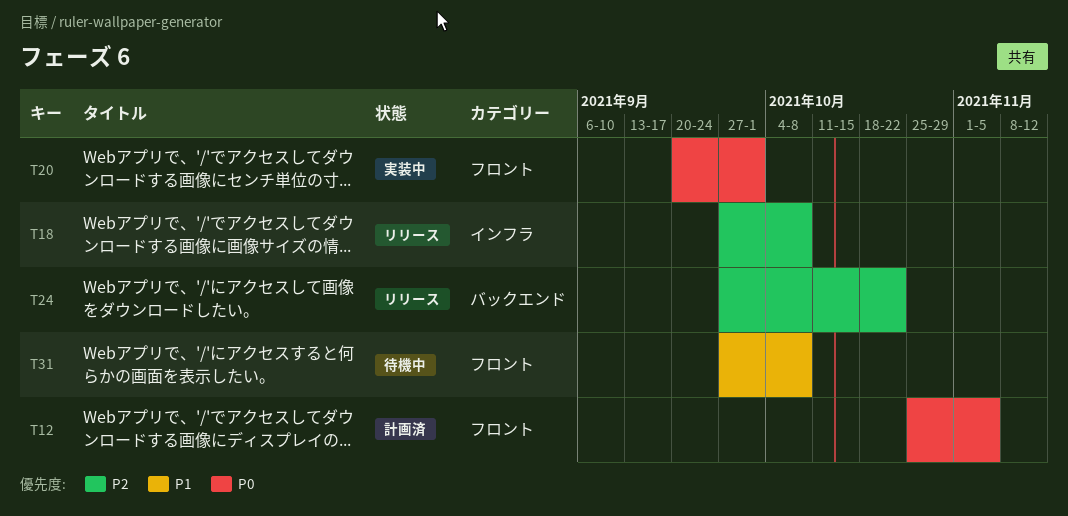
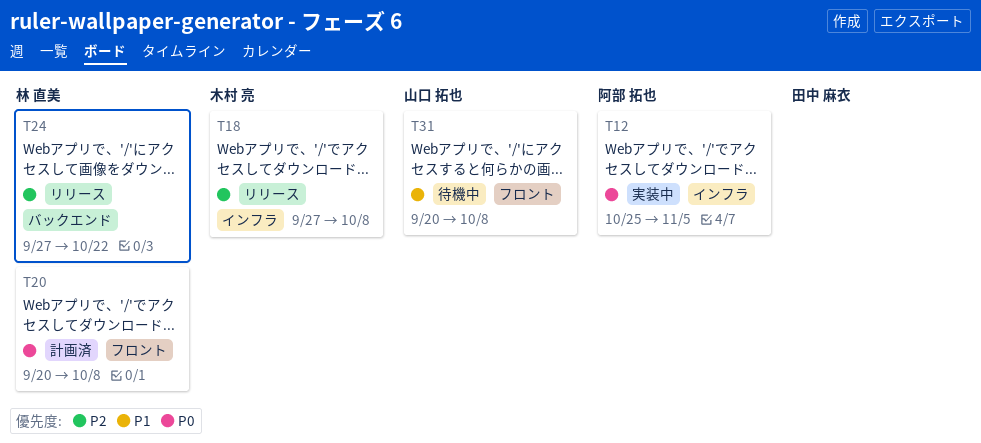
T12, status: 計画済 -> 実装中
T12, label: フロント -> インフラ
T20, status: 実装中 -> 計画済
T20, due: Oct 1 -> Oct 8
T31, start: Sep 27 -> Sep 20

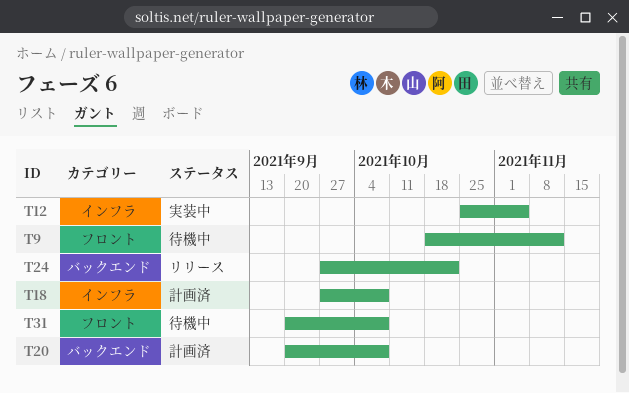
T9: none -> present
T18, status: リリース -> 計画済
T20, label: フロント -> バックエンド

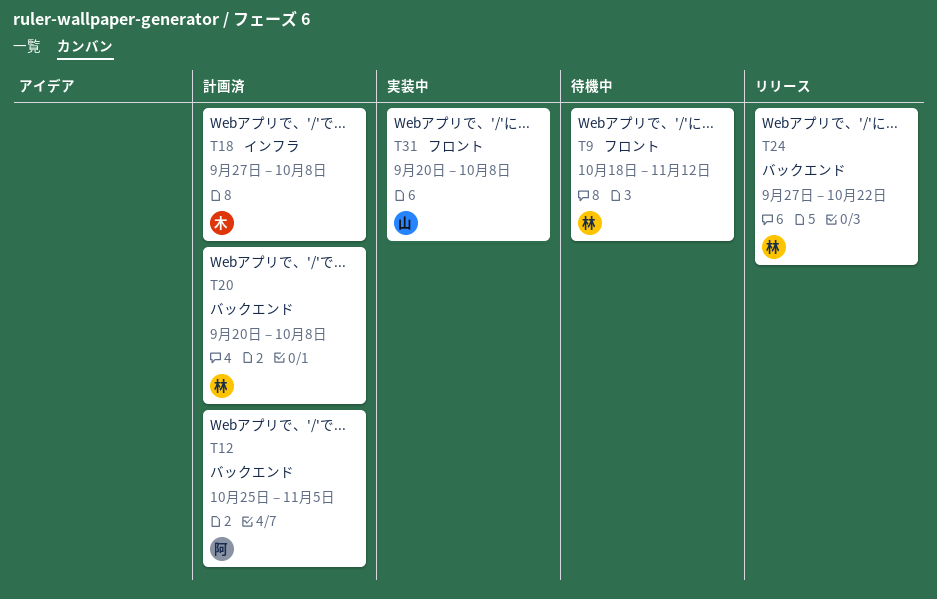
T12, status: 実装中 -> 計画済
T12, label: インフラ -> バックエンド
T31, status: 待機中 -> 実装中

